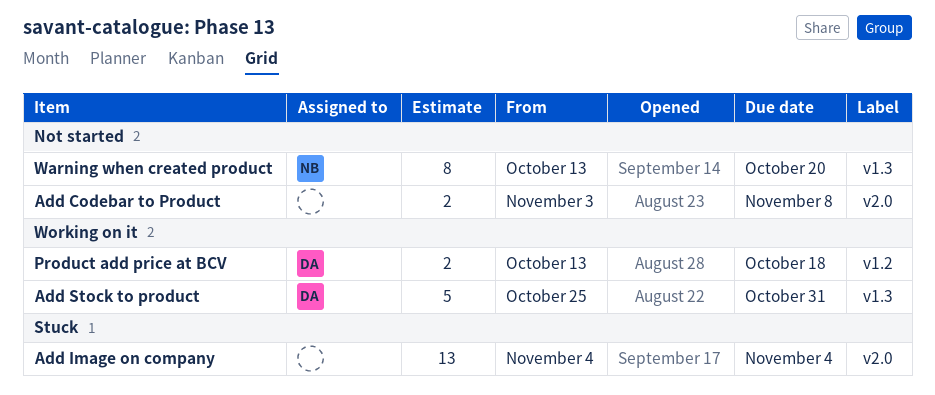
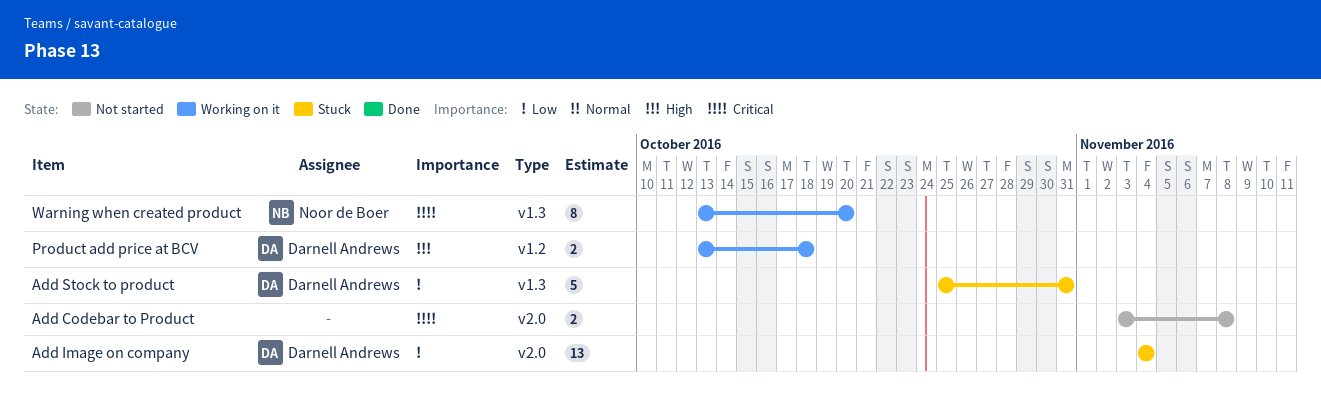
Add Image on company, owner: none -> Darnell Andrews
Add Stock to product, status: Working on it -> Stuck
Warning when created product, status: Not started -> Working on it

